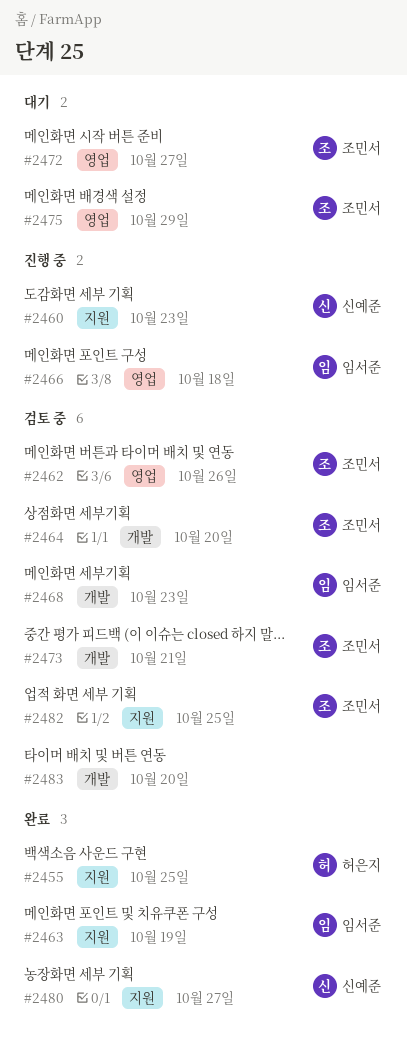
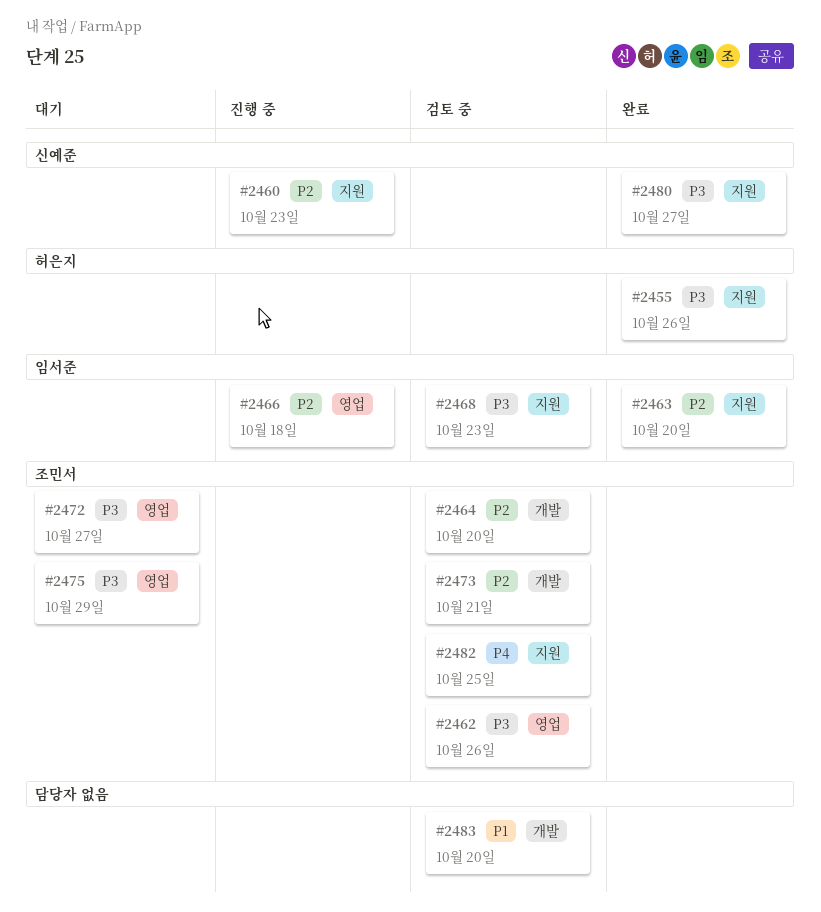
#2455, due: Oct 25 -> Oct 26
#2463, due: Oct 19 -> Oct 20
#2468, label: 개발 -> 지원

